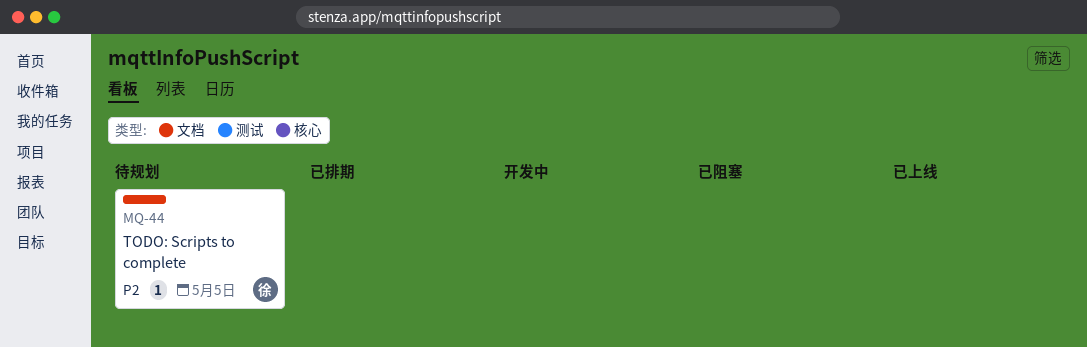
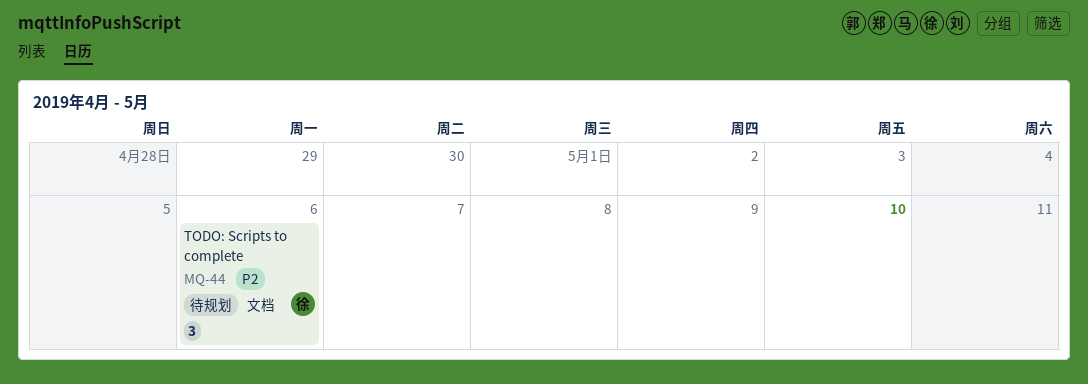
MQ-44, estimate: 1 -> 3
MQ-44, due: May 5 -> May 6

